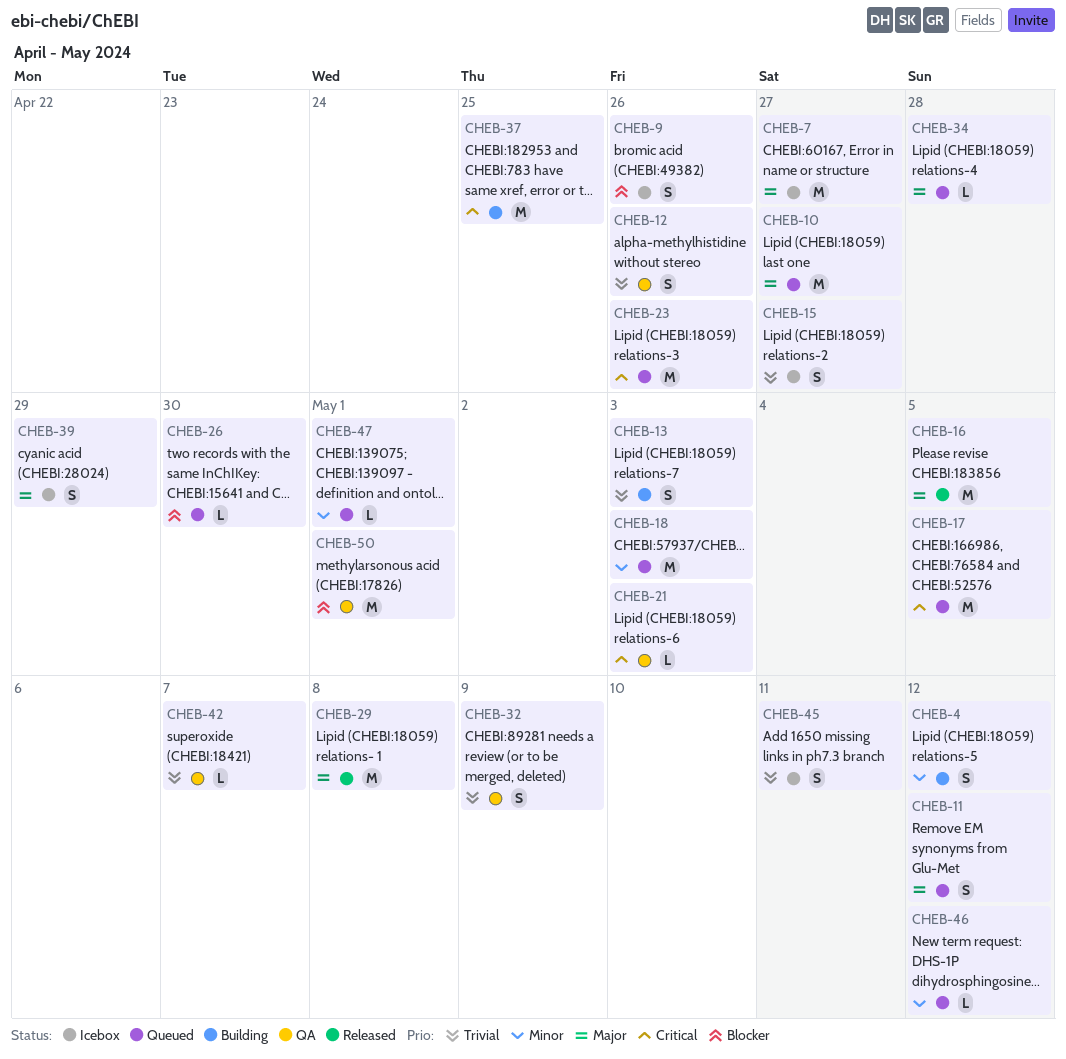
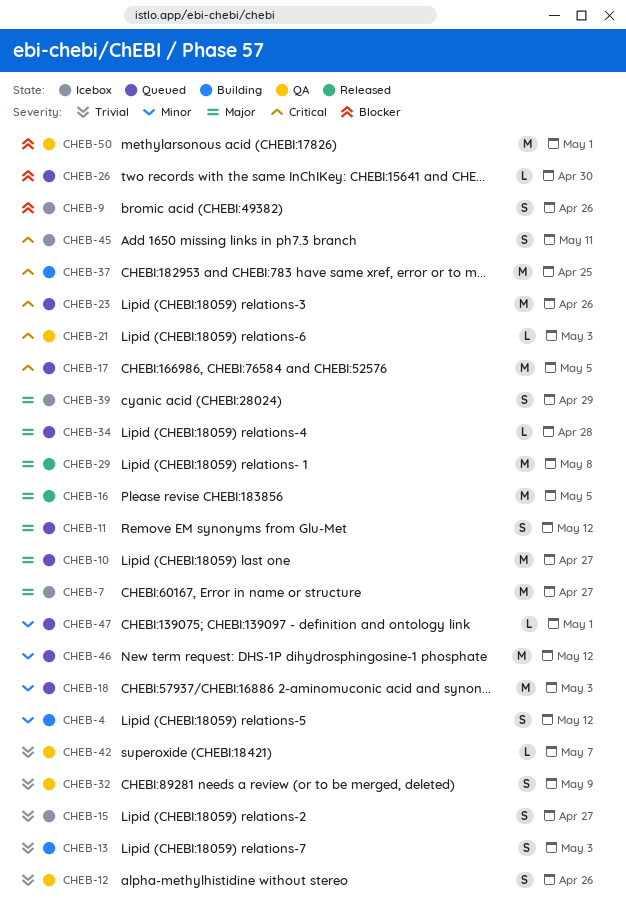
CHEB-45, priority: Trivial -> Critical
CHEB-46, estimate: L -> M

